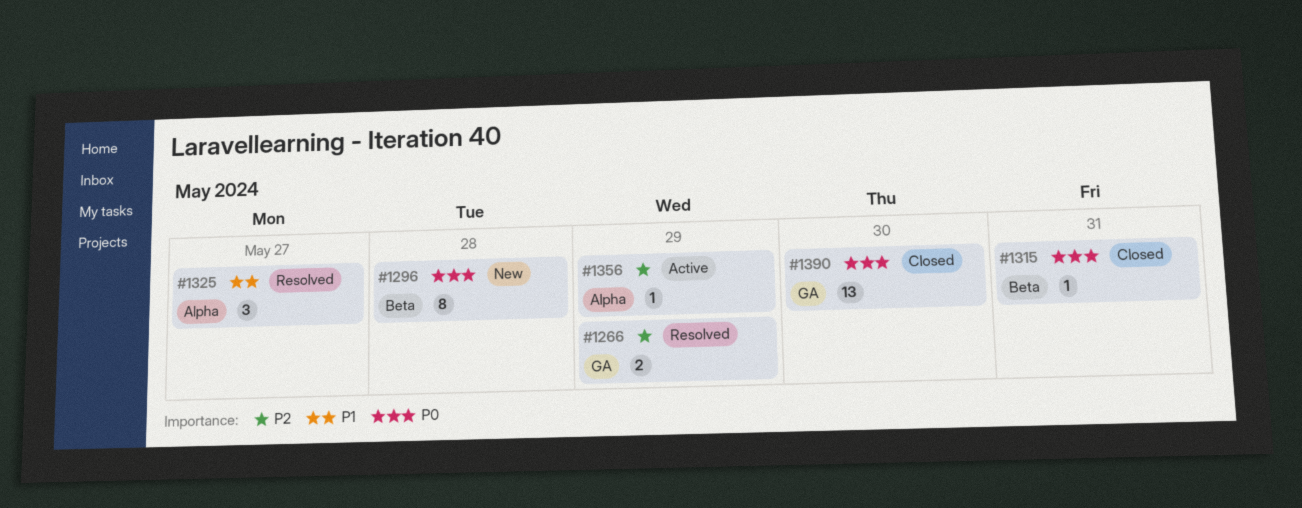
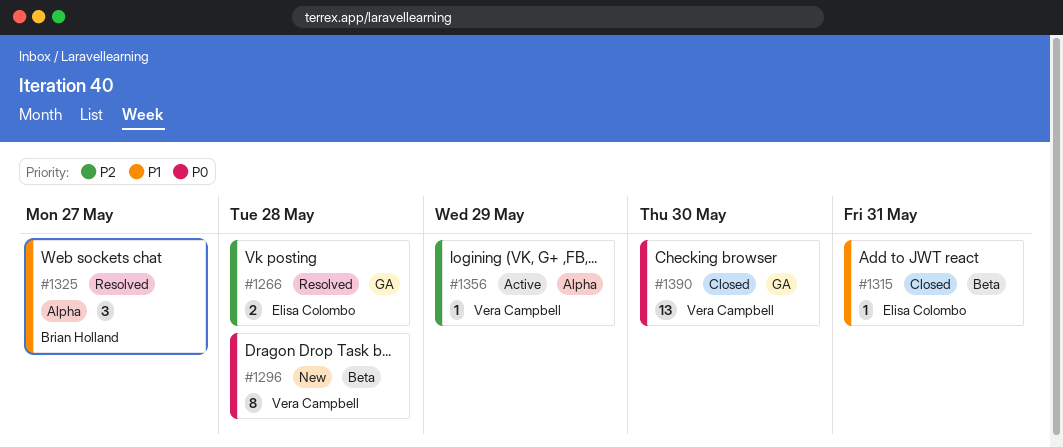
#1266, due: May 29 -> May 28
#1315, priority: P0 -> P1

